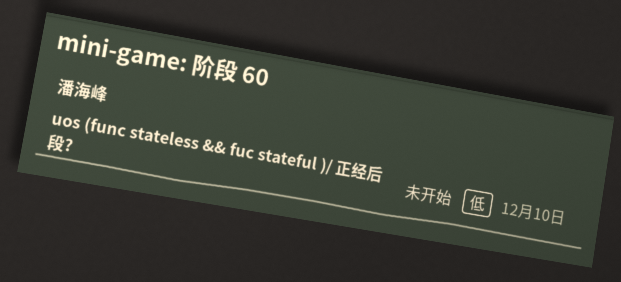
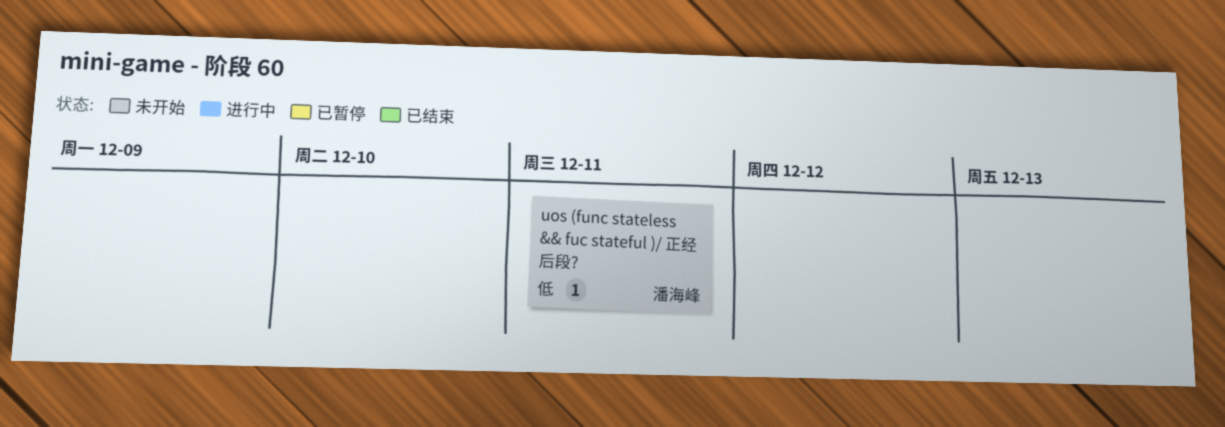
uos (func stateless && fuc stateful )/ 正经后段?, due: Dec 10 -> Dec 11

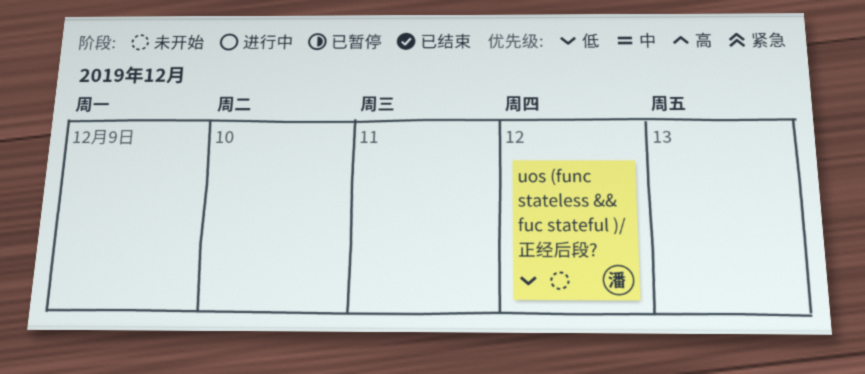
uos (func stateless && fuc stateful )/ 正经后段?, due: Dec 11 -> Dec 12

